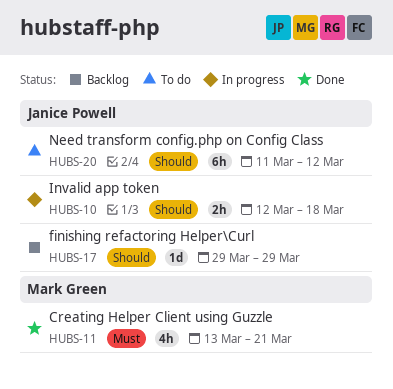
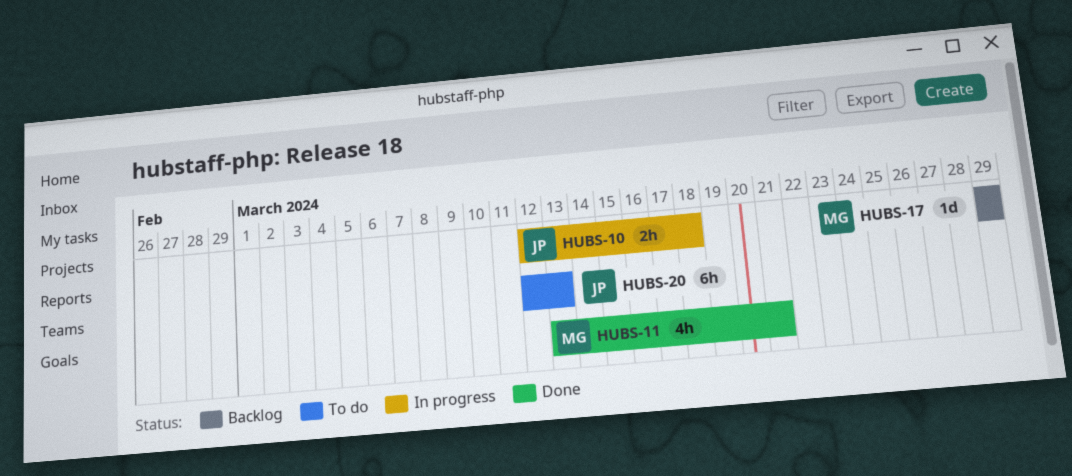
HUBS-17, owner: Janice Powell -> Mark Green
HUBS-20, start: Mar 11 -> Mar 12
HUBS-20, due: Mar 12 -> Mar 13

